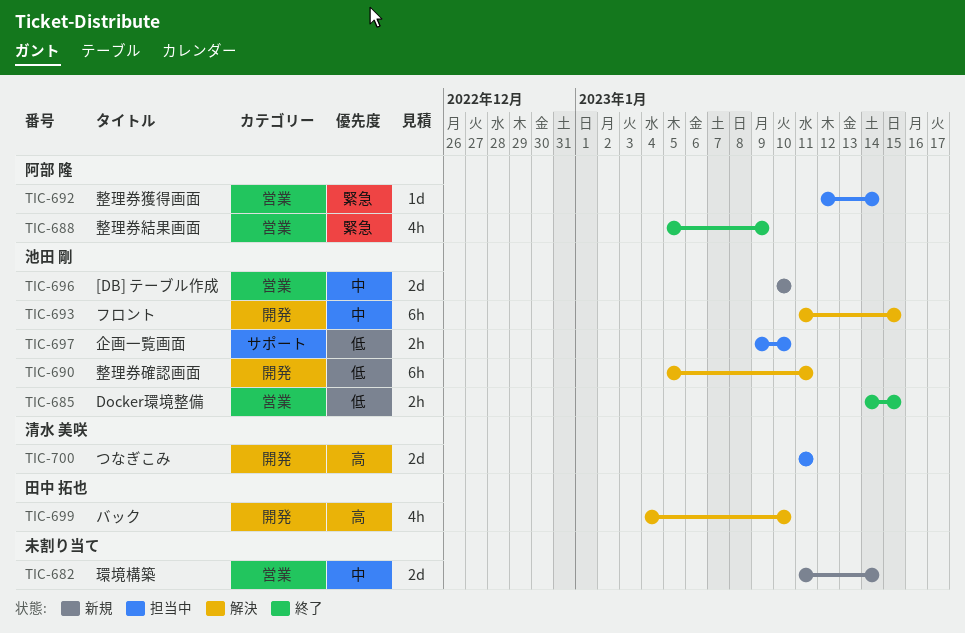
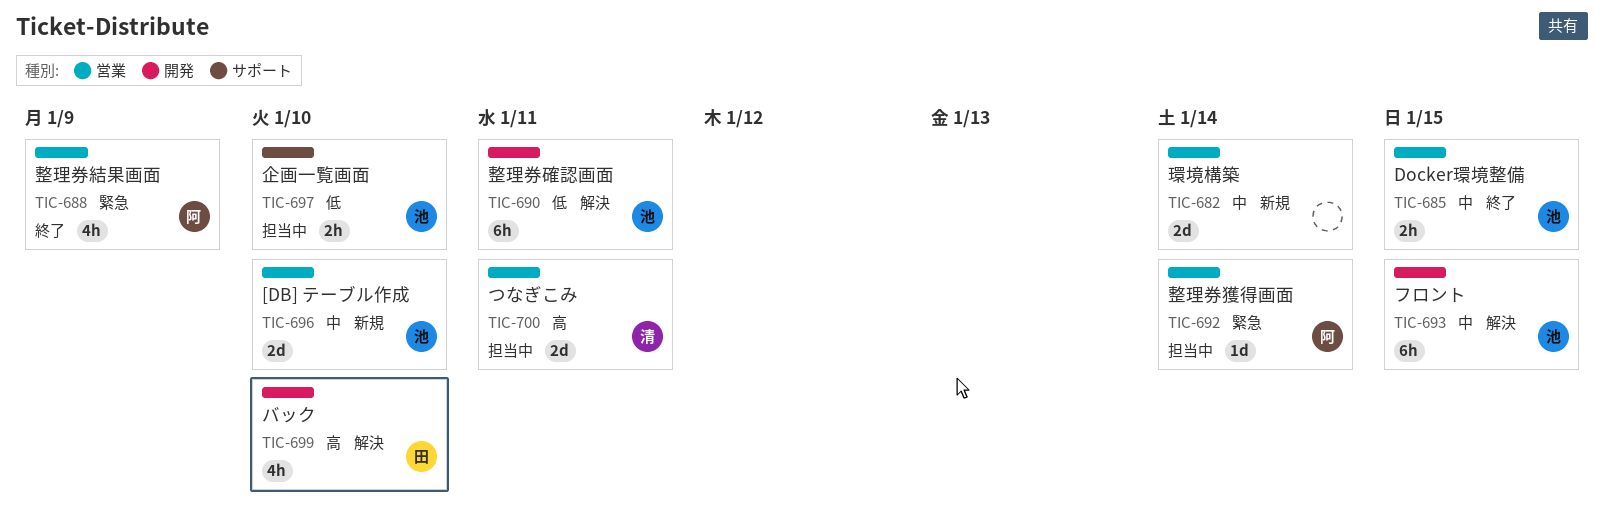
TIC-685, priority: 低 -> 中
TIC-700, label: 開発 -> 営業

